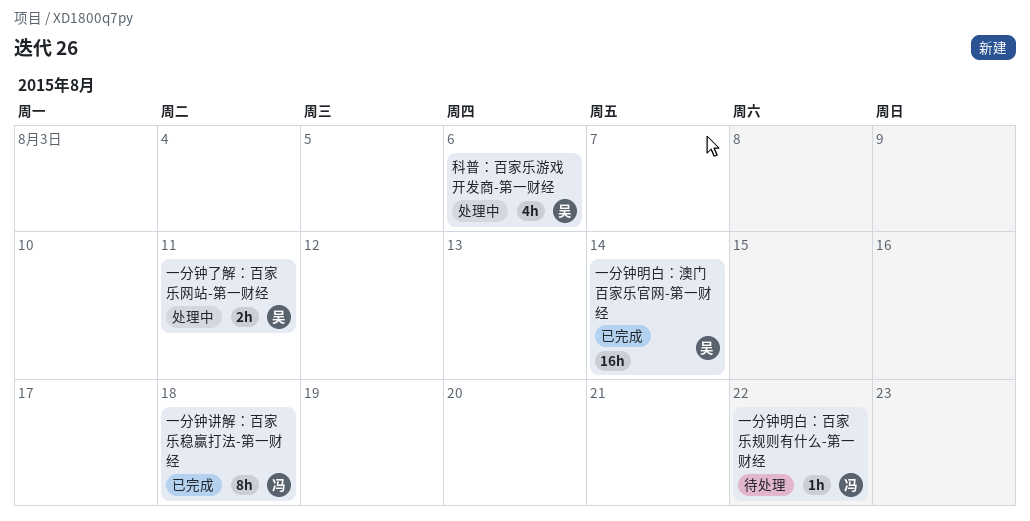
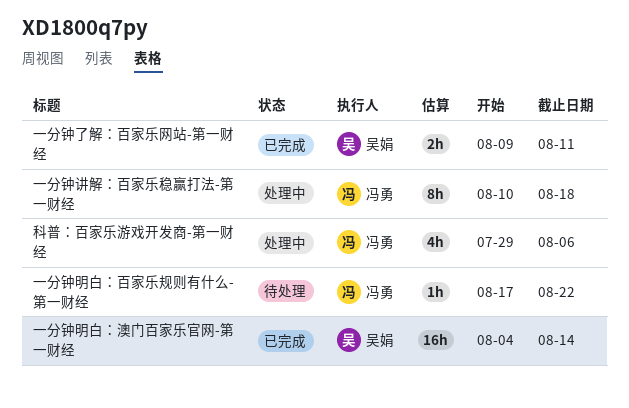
一分钟了解：百家乐网站-第一财经, status: 处理中 -> 已完成
一分钟讲解：百家乐稳赢打法-第一财经, status: 已完成 -> 处理中
科普：百家乐游戏开发商-第一财经, owner: 吴娟 -> 冯勇

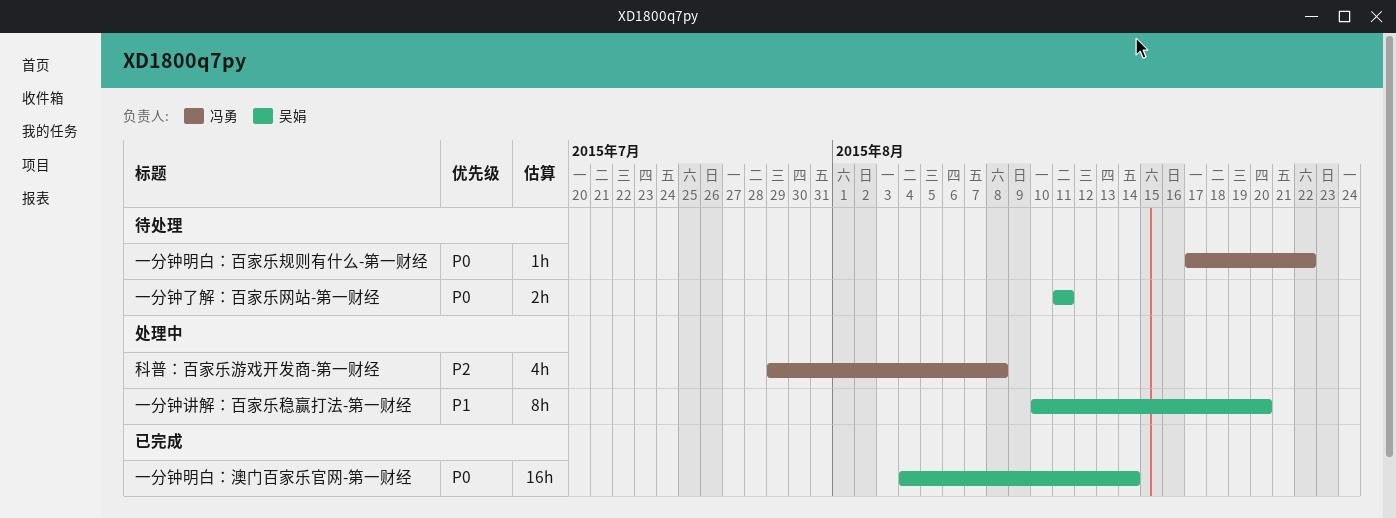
一分钟了解：百家乐网站-第一财经, status: 已完成 -> 待处理
一分钟了解：百家乐网站-第一财经, start: Aug 9 -> Aug 11
一分钟讲解：百家乐稳赢打法-第一财经, owner: 冯勇 -> 吴娟
一分钟讲解：百家乐稳赢打法-第一财经, due: Aug 18 -> Aug 20
科普：百家乐游戏开发商-第一财经, due: Aug 6 -> Aug 8

